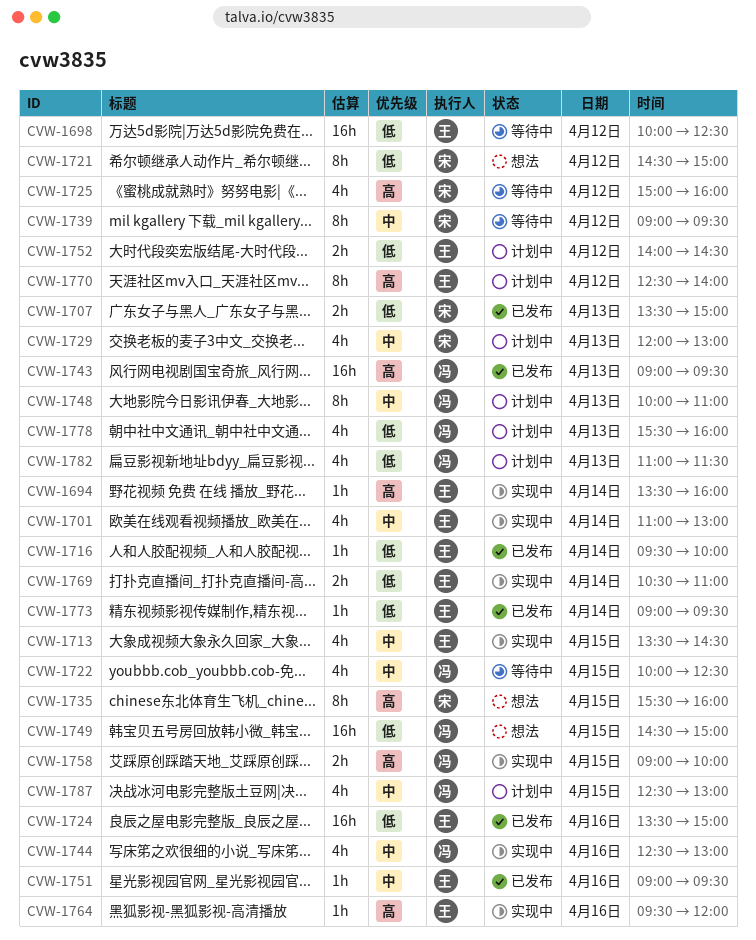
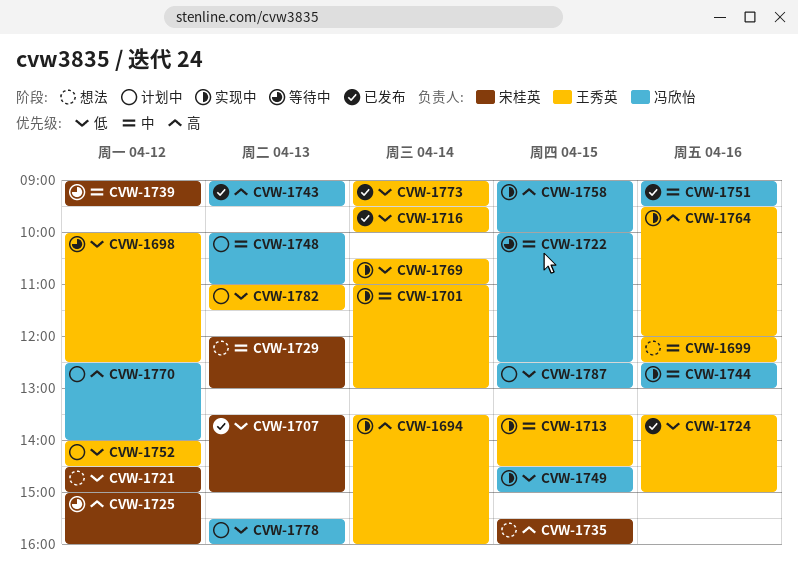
CVW-1699: none -> present
CVW-1729, status: 计划中 -> 想法
CVW-1749, status: 想法 -> 实现中
CVW-1751, owner: 王秀英 -> 冯欣怡
CVW-1770, owner: 王秀英 -> 冯欣怡
CVW-1782, owner: 冯欣怡 -> 王秀英
CVW-1787, priority: 中 -> 低

